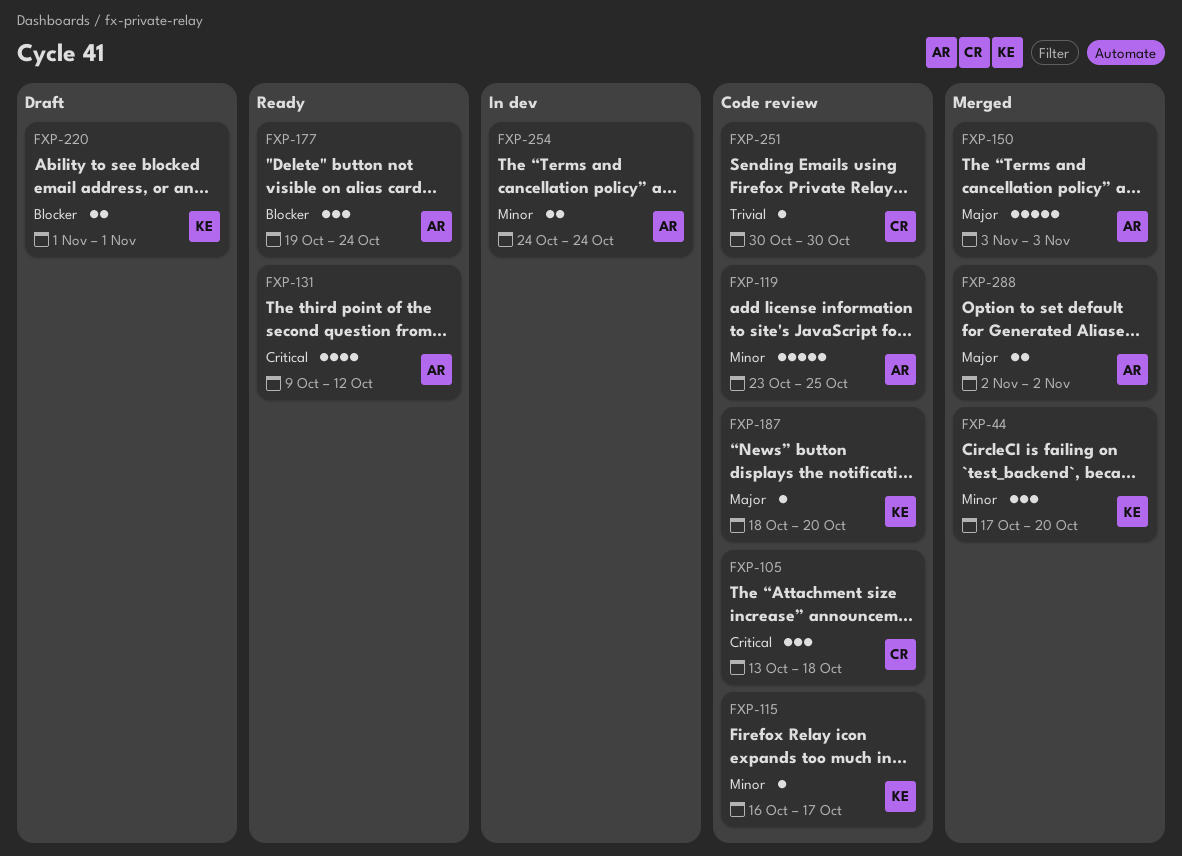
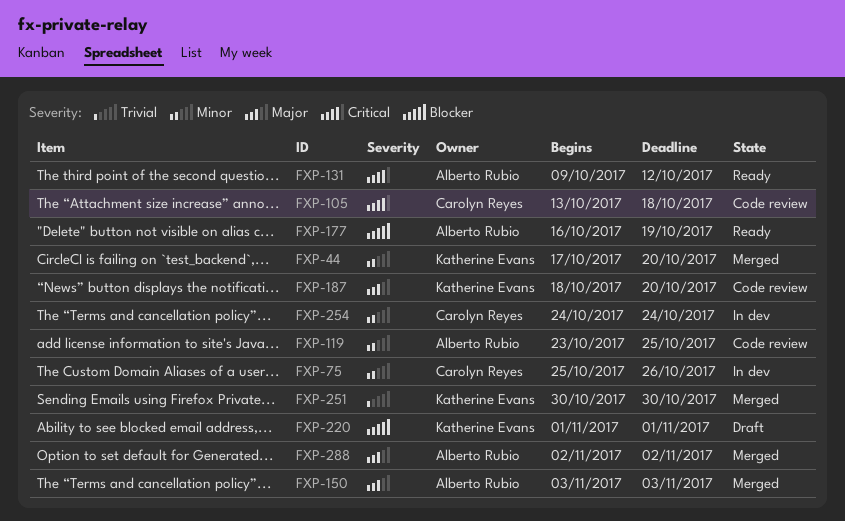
FXP-75: none -> present
FXP-115: present -> none
FXP-177, start: Oct 19 -> Oct 16
FXP-177, due: Oct 24 -> Oct 19
FXP-251, status: Code review -> Merged
FXP-251, owner: Carolyn Reyes -> Katherine Evans
FXP-254, owner: Alberto Rubio -> Carolyn Reyes

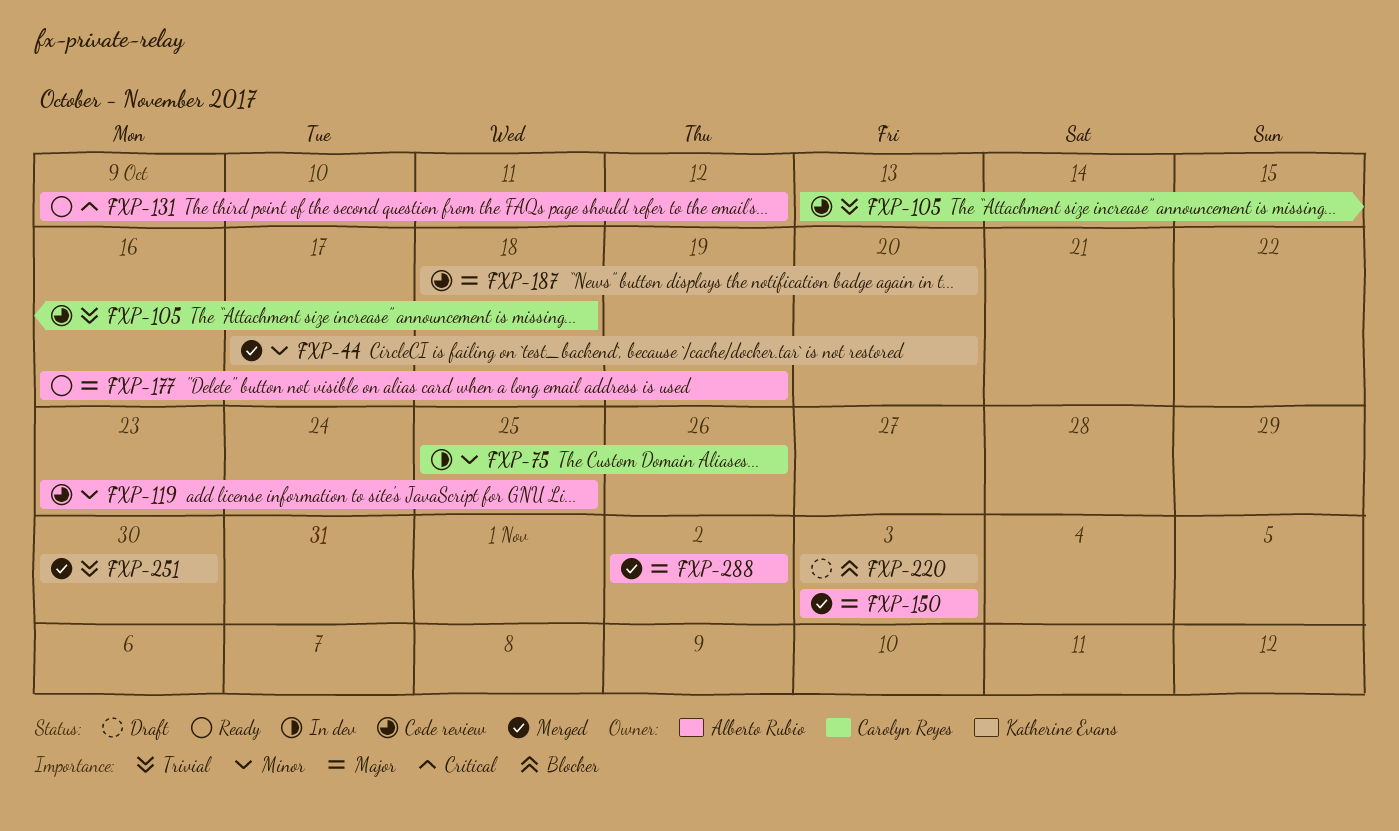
FXP-105, priority: Critical -> Trivial
FXP-177, priority: Blocker -> Major
FXP-220, start: Nov 1 -> Nov 3
FXP-220, due: Nov 1 -> Nov 3
FXP-254: present -> none

